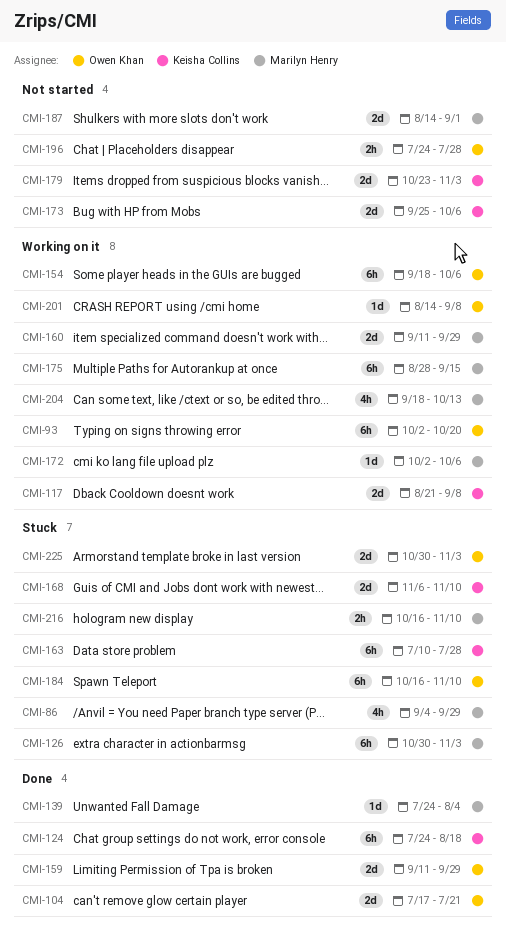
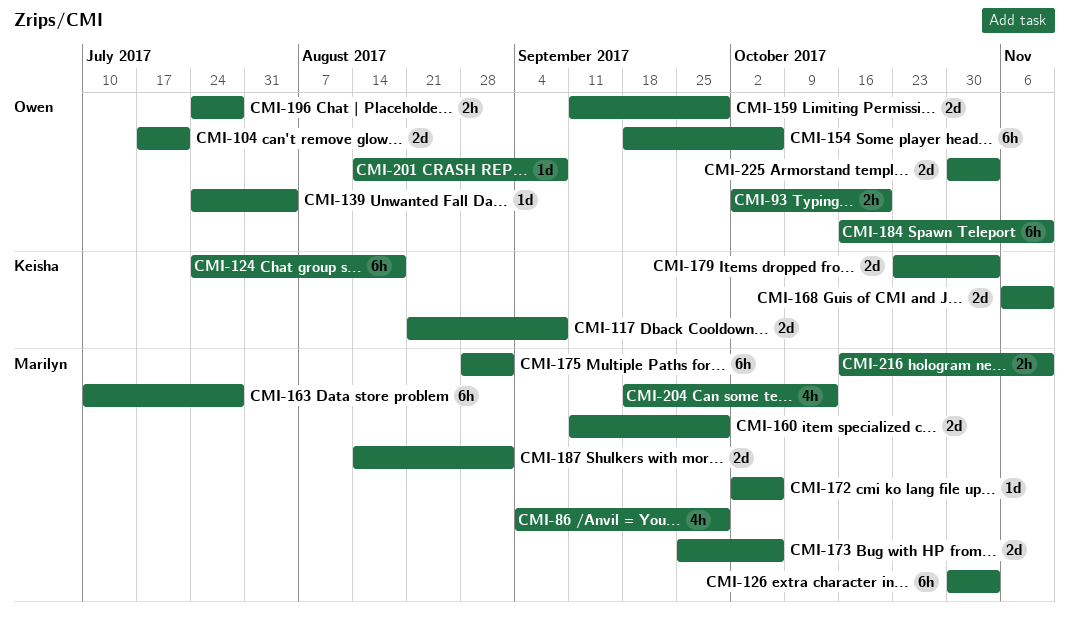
CMI-93, estimate: 6h -> 2h
CMI-139, owner: Marilyn Henry -> Owen Khan
CMI-163, owner: Keisha Collins -> Marilyn Henry
CMI-173, owner: Keisha Collins -> Marilyn Henry
CMI-175, due: Sep 15 -> Sep 1

